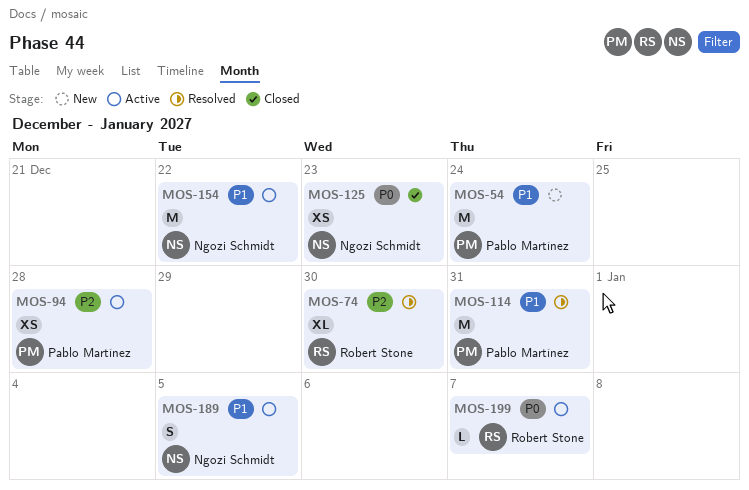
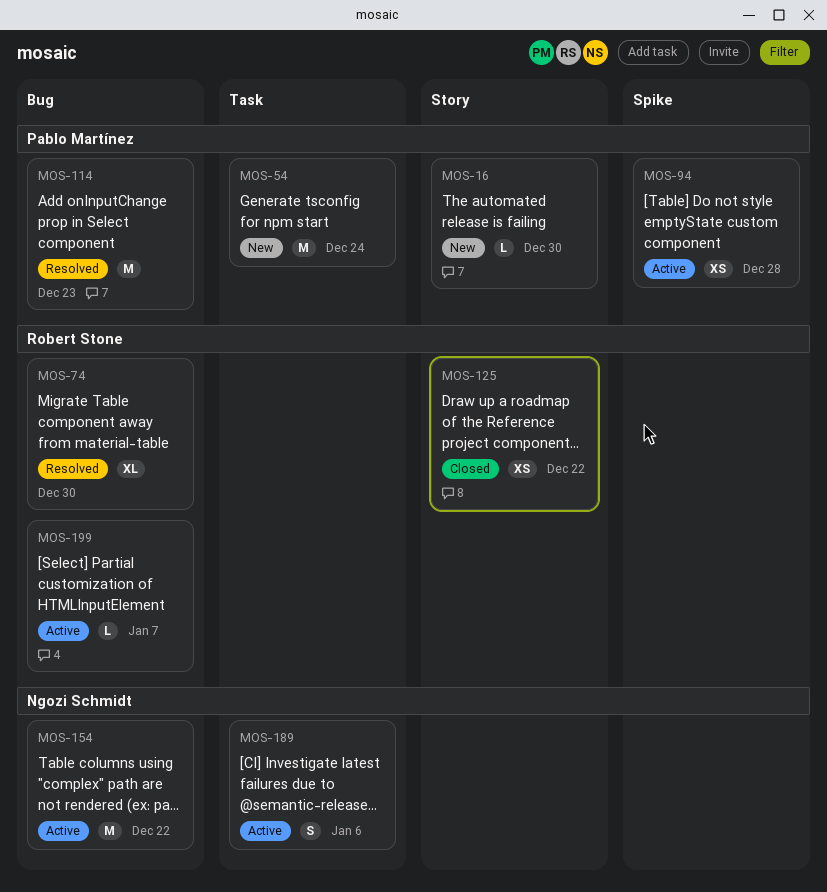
MOS-16: none -> present
MOS-114, due: Dec 31 -> Dec 23
MOS-125, owner: Ngozi Schmidt -> Robert Stone
MOS-125, due: Dec 23 -> Dec 22
MOS-189, due: Jan 5 -> Jan 6

